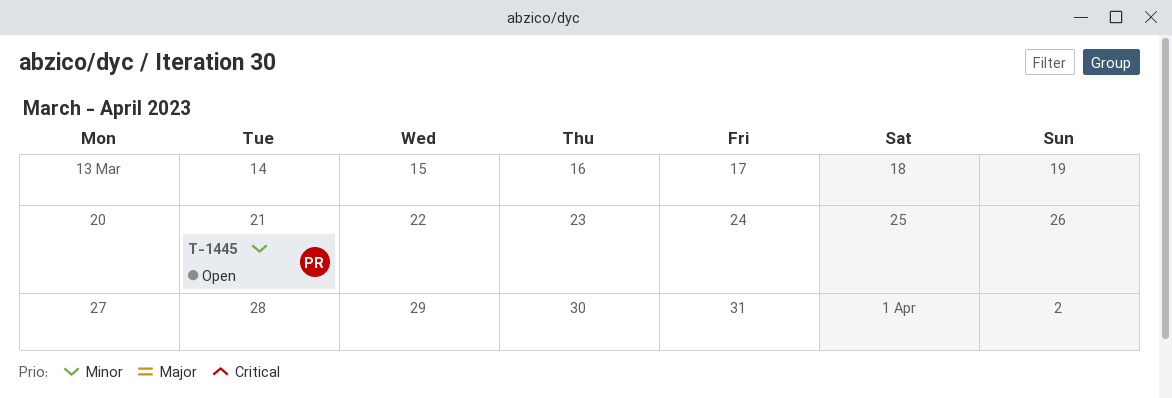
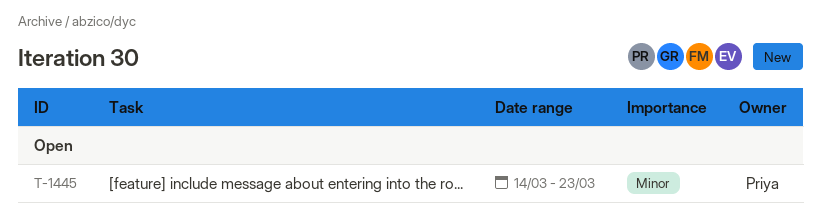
T-1445, due: Mar 21 -> Mar 23

